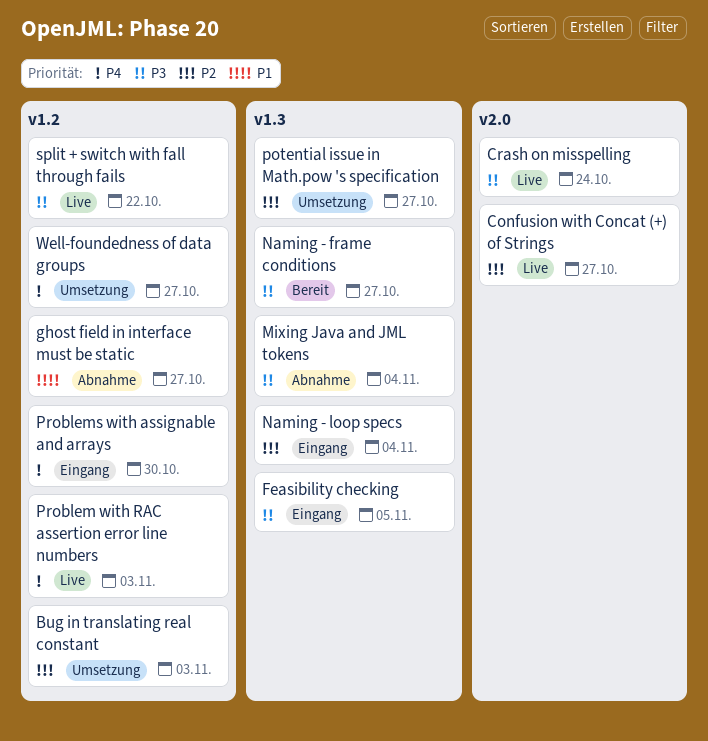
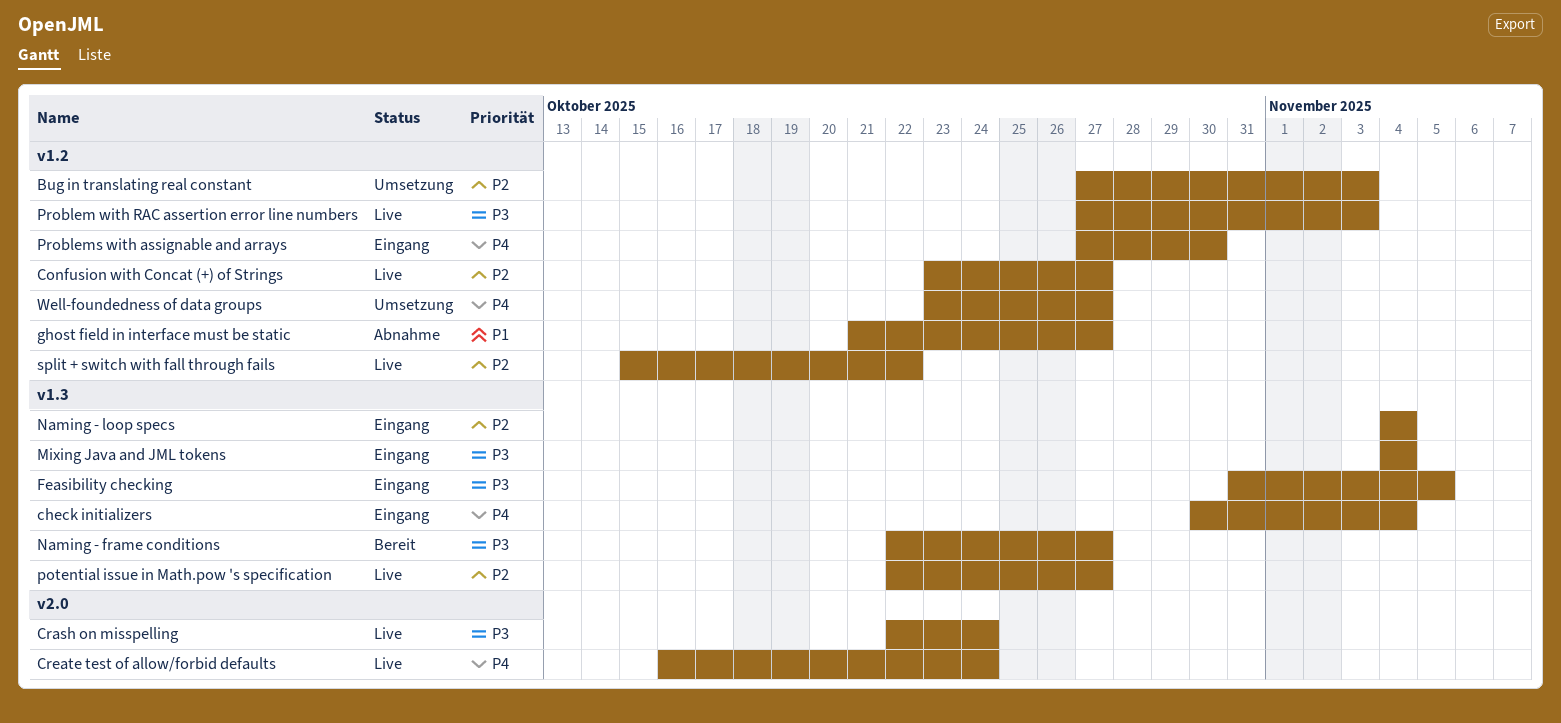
check initializers: none -> present
Confusion with Concat (+) of Strings, label: v2.0 -> v1.2
Create test of allow/forbid defaults: none -> present
Mixing Java and JML tokens, status: Abnahme -> Eingang
potential issue in Math.pow 's specification, status: Umsetzung -> Live
Problem with RAC assertion error line numbers, priority: P4 -> P3
split + switch with fall through fails, priority: P3 -> P2

